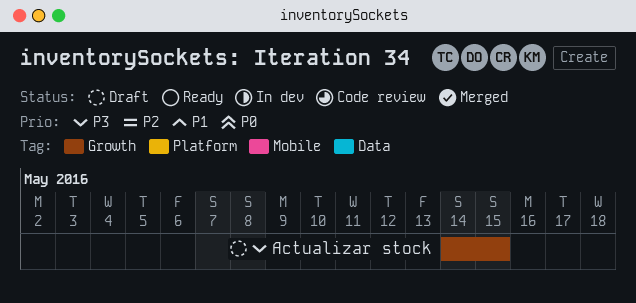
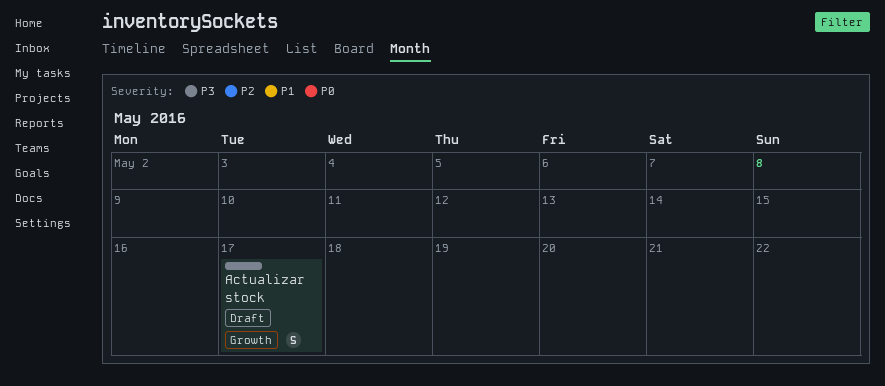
Actualizar stock, due: May 15 -> May 17

